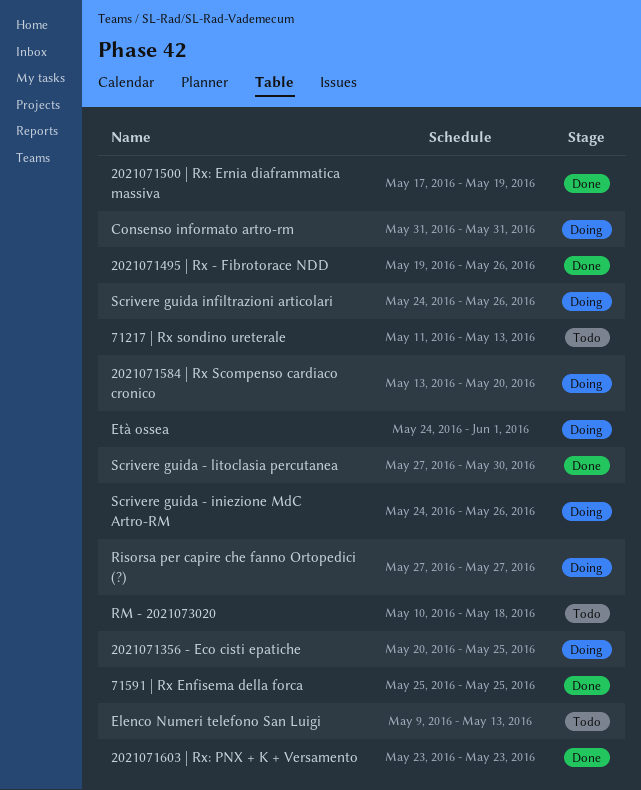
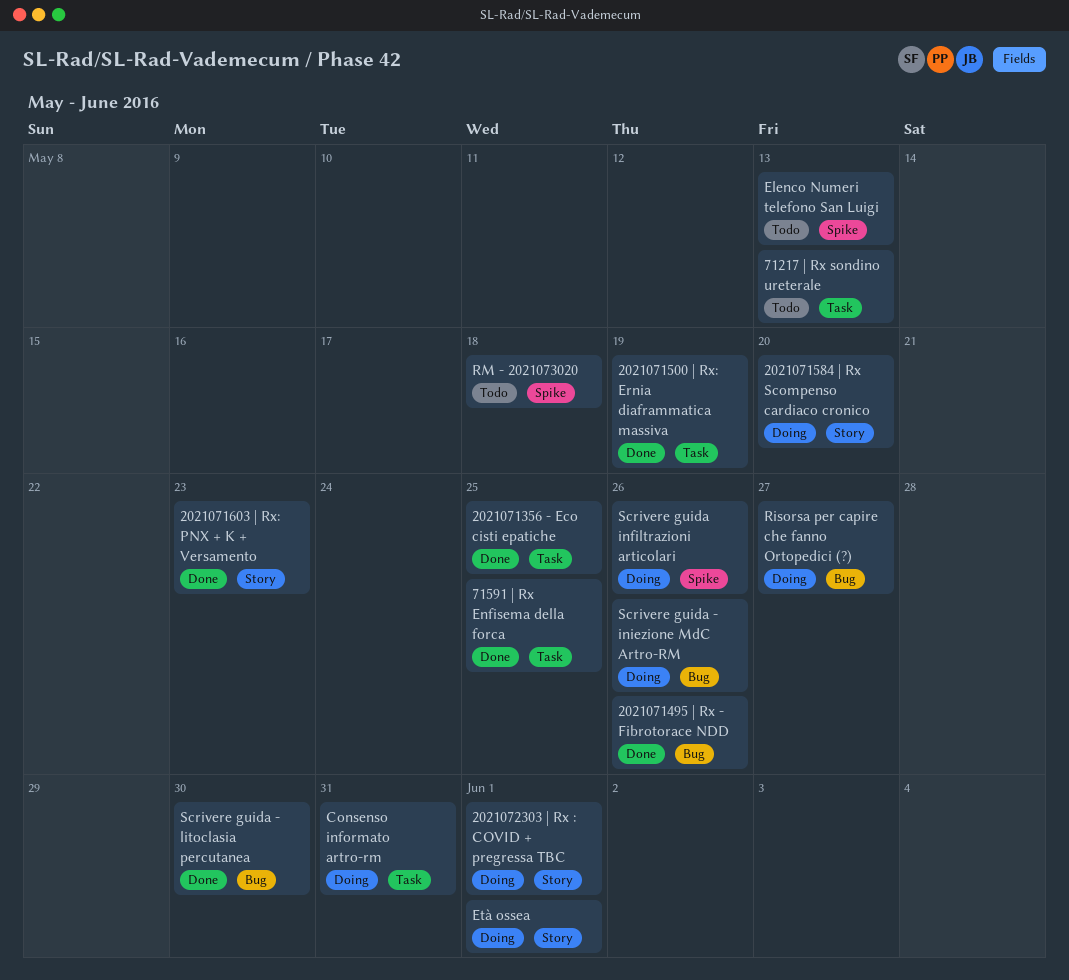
2021071356 - Eco cisti epatiche, status: Doing -> Done
2021072303 | Rx : COVID + pregressa TBC: none -> present

